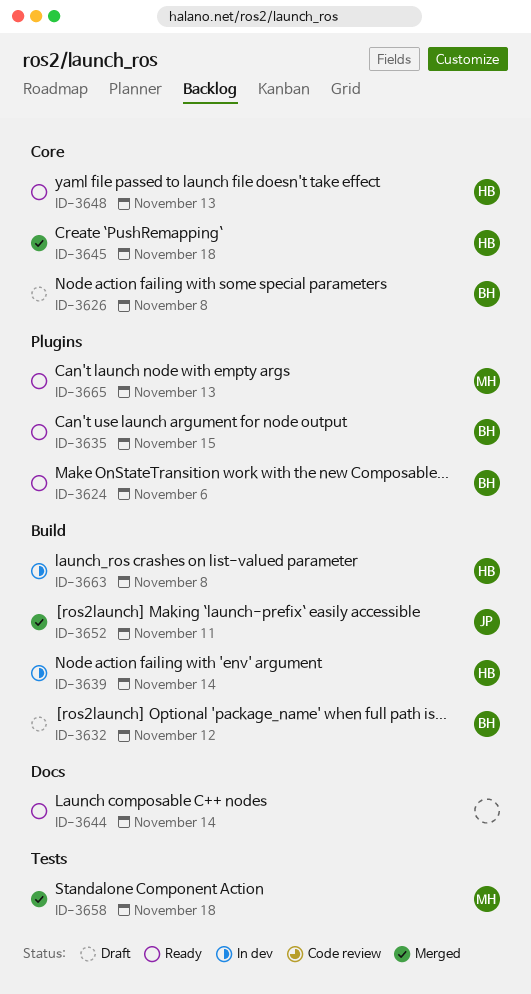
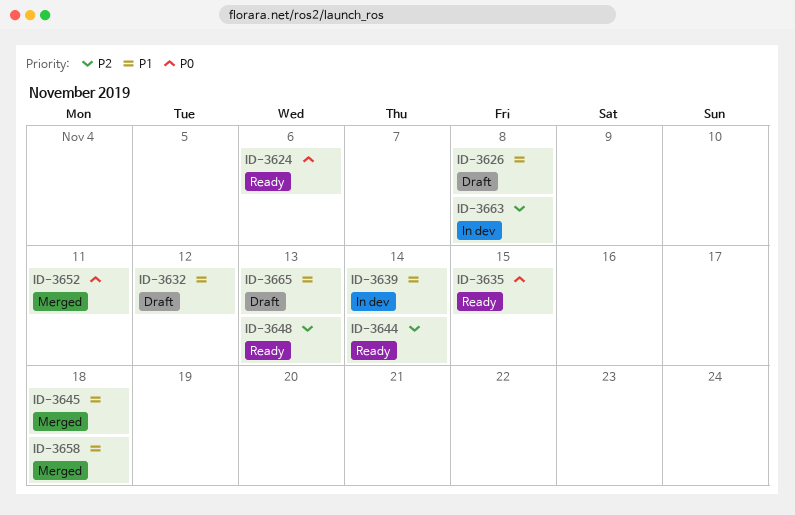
ID-3665, status: Ready -> Draft

